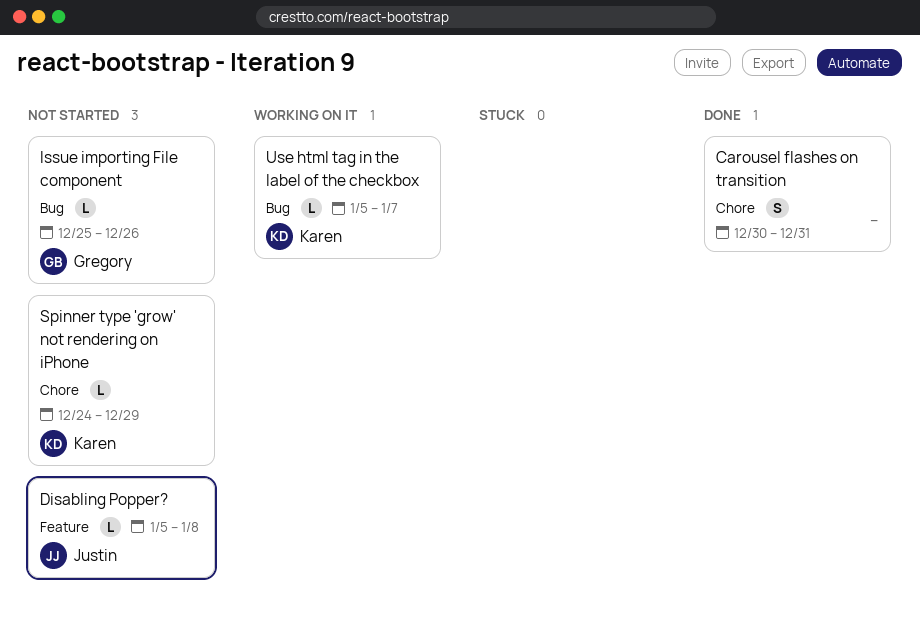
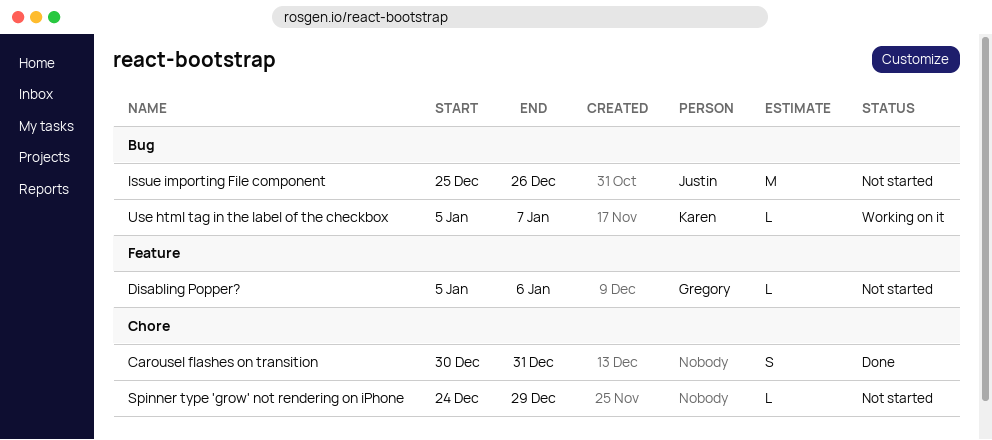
Disabling Popper?, owner: Justin -> Gregory
Disabling Popper?, due: Jan 8 -> Jan 6
Issue importing File component, owner: Gregory -> Justin
Issue importing File component, estimate: L -> M
Spinner type 'grow' not rendering on iPhone, owner: Karen -> none

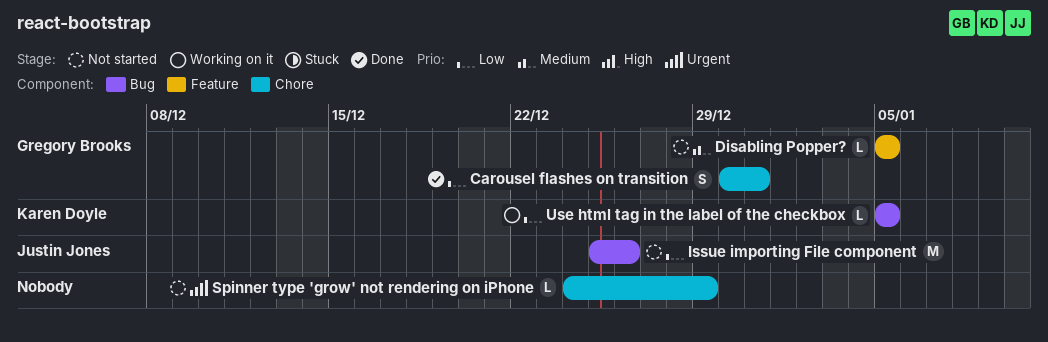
Carousel flashes on transition, owner: none -> Gregory Brooks
Disabling Popper?, due: Jan 6 -> Jan 5
Use html tag in the label of the checkbox, due: Jan 7 -> Jan 5

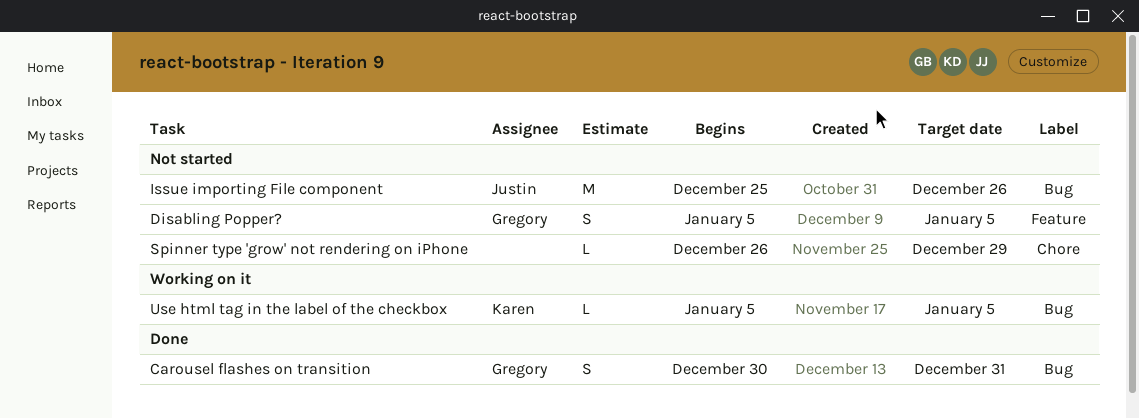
Carousel flashes on transition, label: Chore -> Bug
Disabling Popper?, estimate: L -> S
Spinner type 'grow' not rendering on iPhone, start: Dec 24 -> Dec 26

